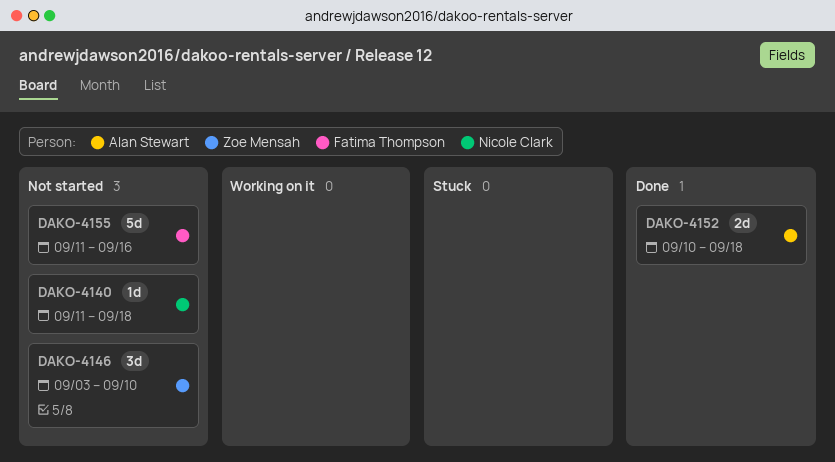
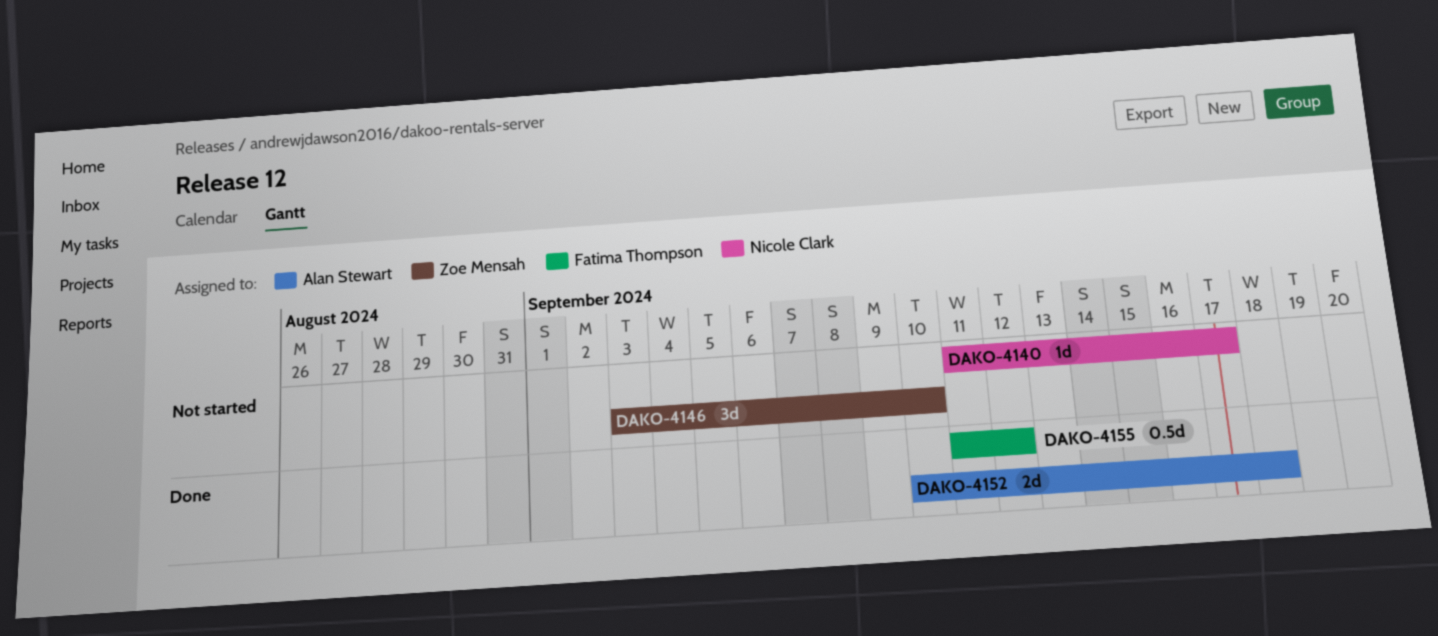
DAKO-4140, due: Sep 18 -> Sep 17
DAKO-4155, status: Not started -> Done
DAKO-4155, estimate: 5d -> 0.5d
DAKO-4155, due: Sep 16 -> Sep 12

